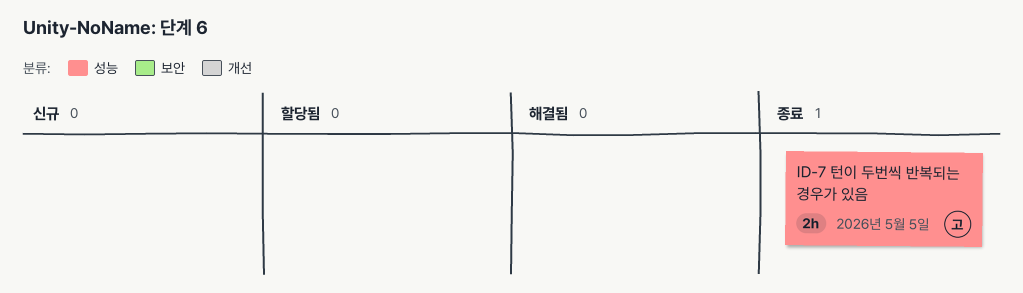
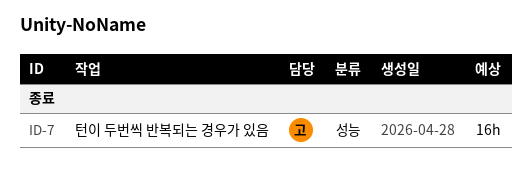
ID-7, estimate: 2h -> 16h

